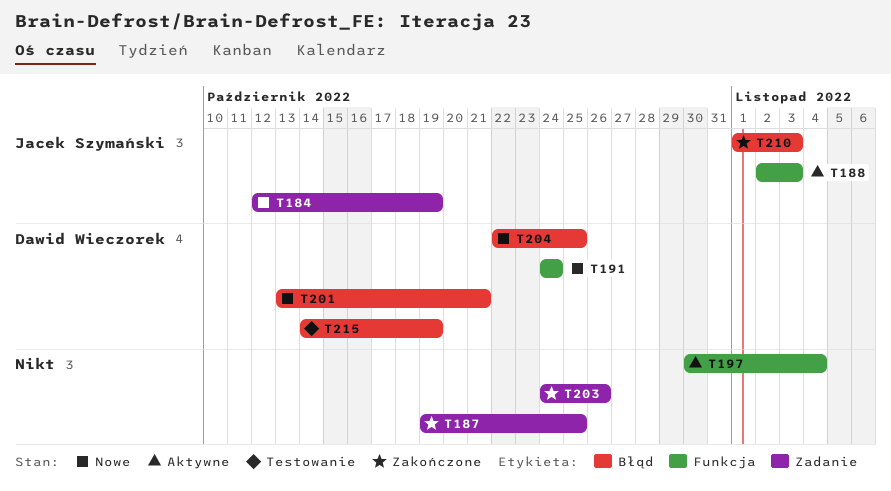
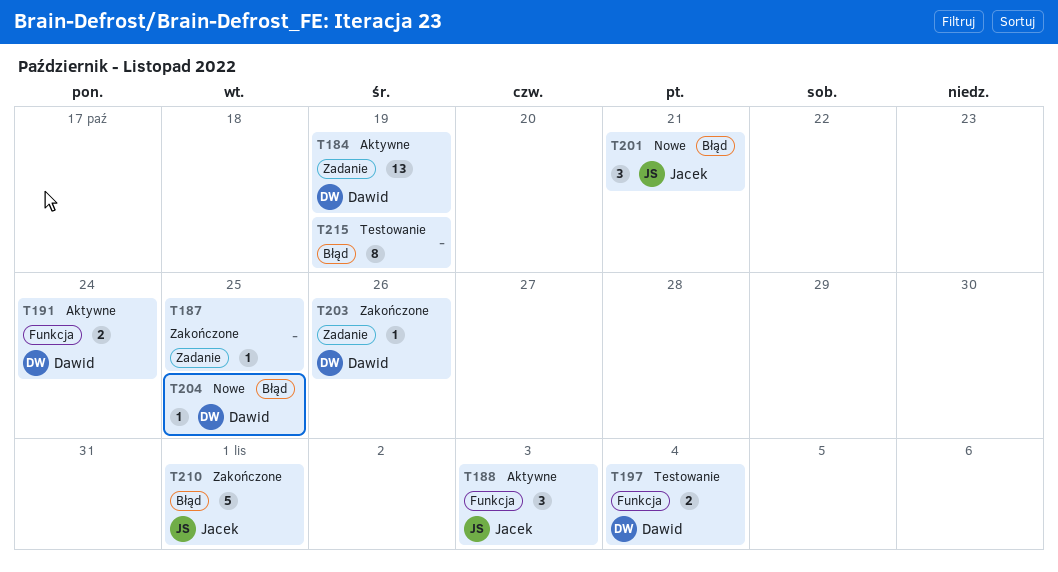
T184, status: Nowe -> Aktywne
T184, owner: Jacek Szymański -> Dawid Wieczorek
T191, status: Nowe -> Aktywne
T197, status: Aktywne -> Testowanie
T197, owner: none -> Dawid Wieczorek
T201, owner: Dawid Wieczorek -> Jacek Szymański
T203, owner: none -> Dawid Wieczorek
T210, due: Nov 3 -> Nov 1
T215, owner: Dawid Wieczorek -> none

